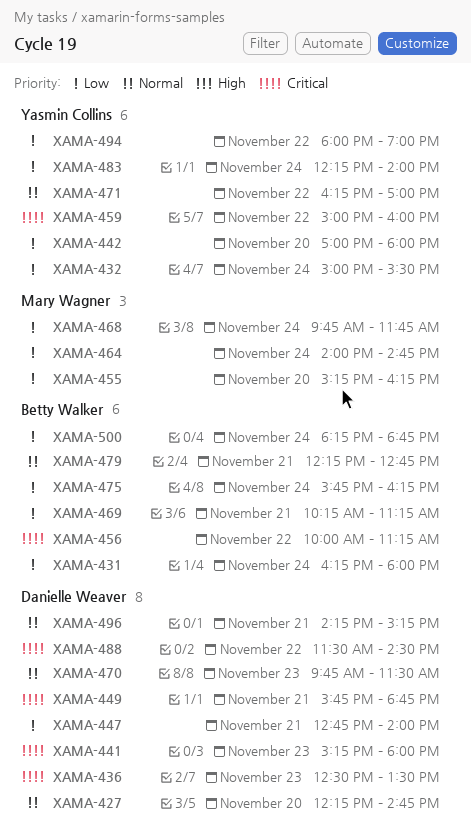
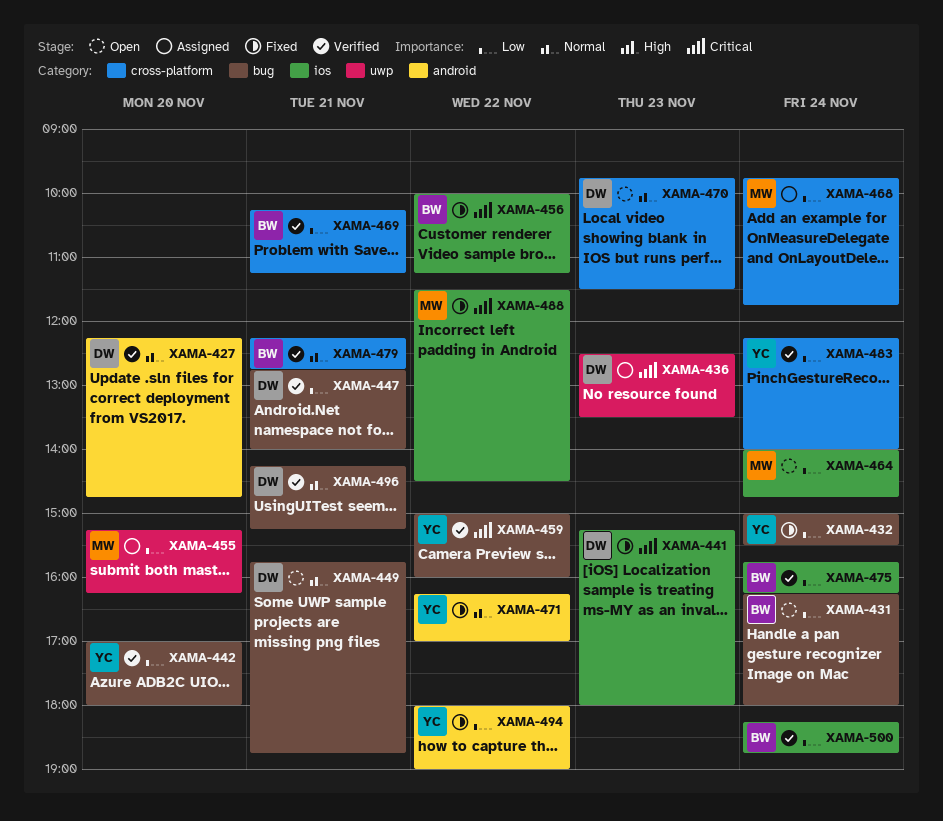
XAMA-449, priority: Critical -> Normal
XAMA-488, owner: Danielle Weaver -> Mary Wagner

